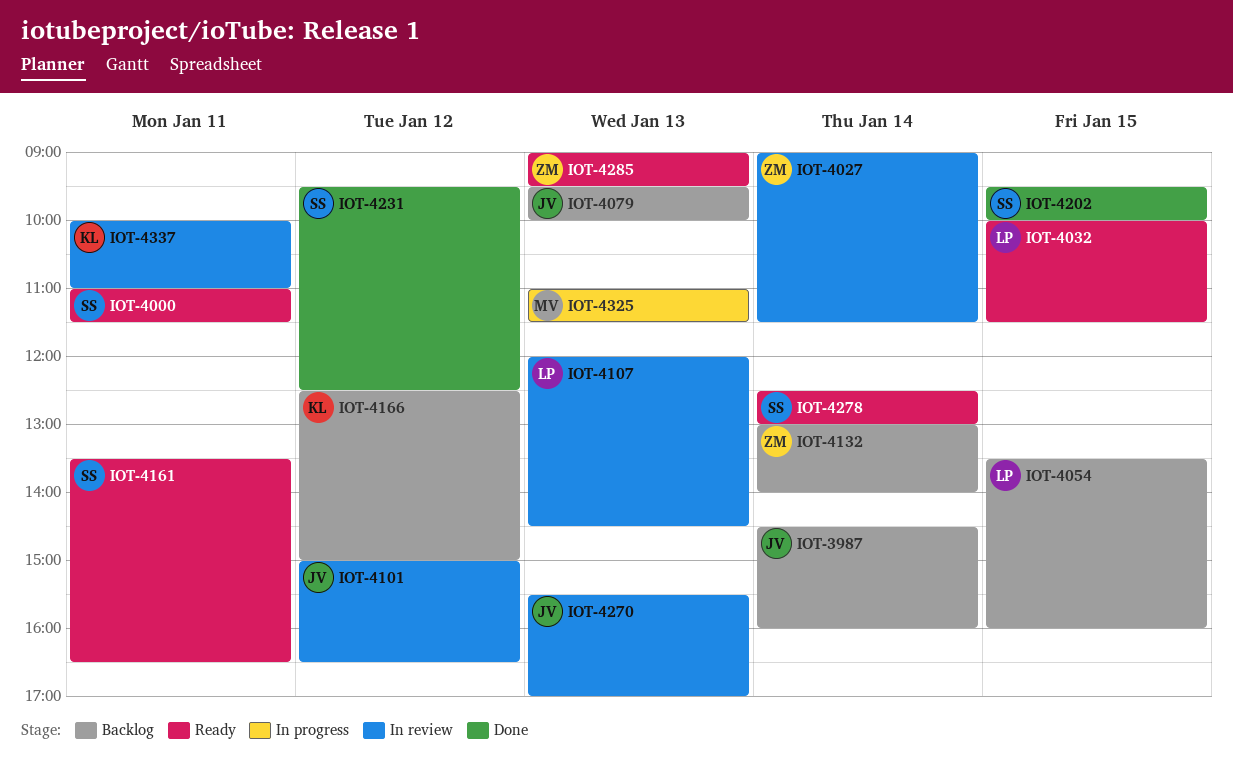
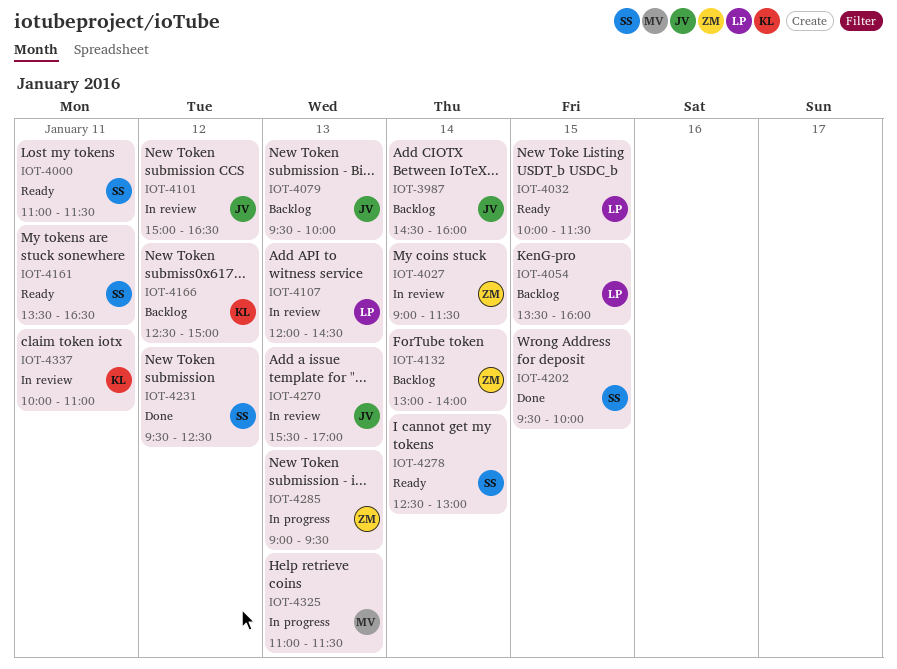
IOT-4285, status: Ready -> In progress

